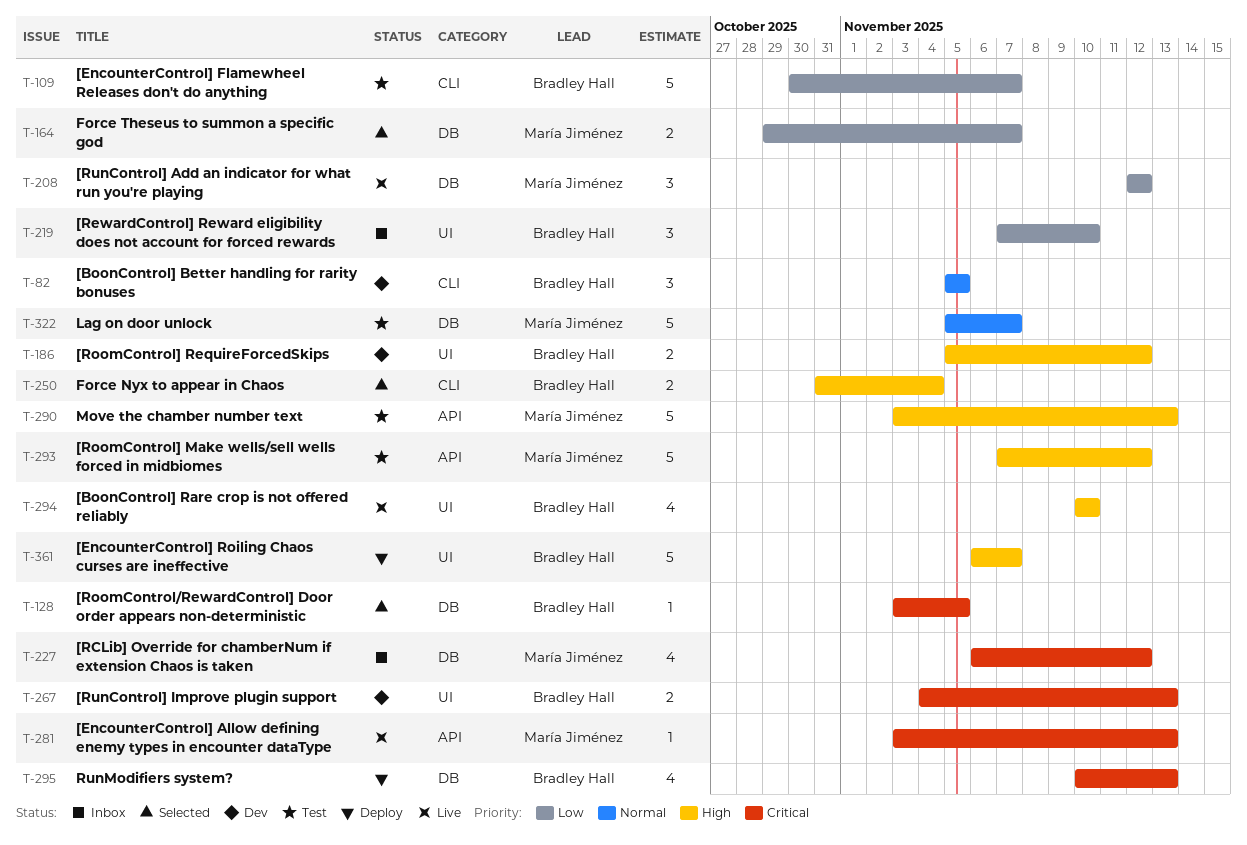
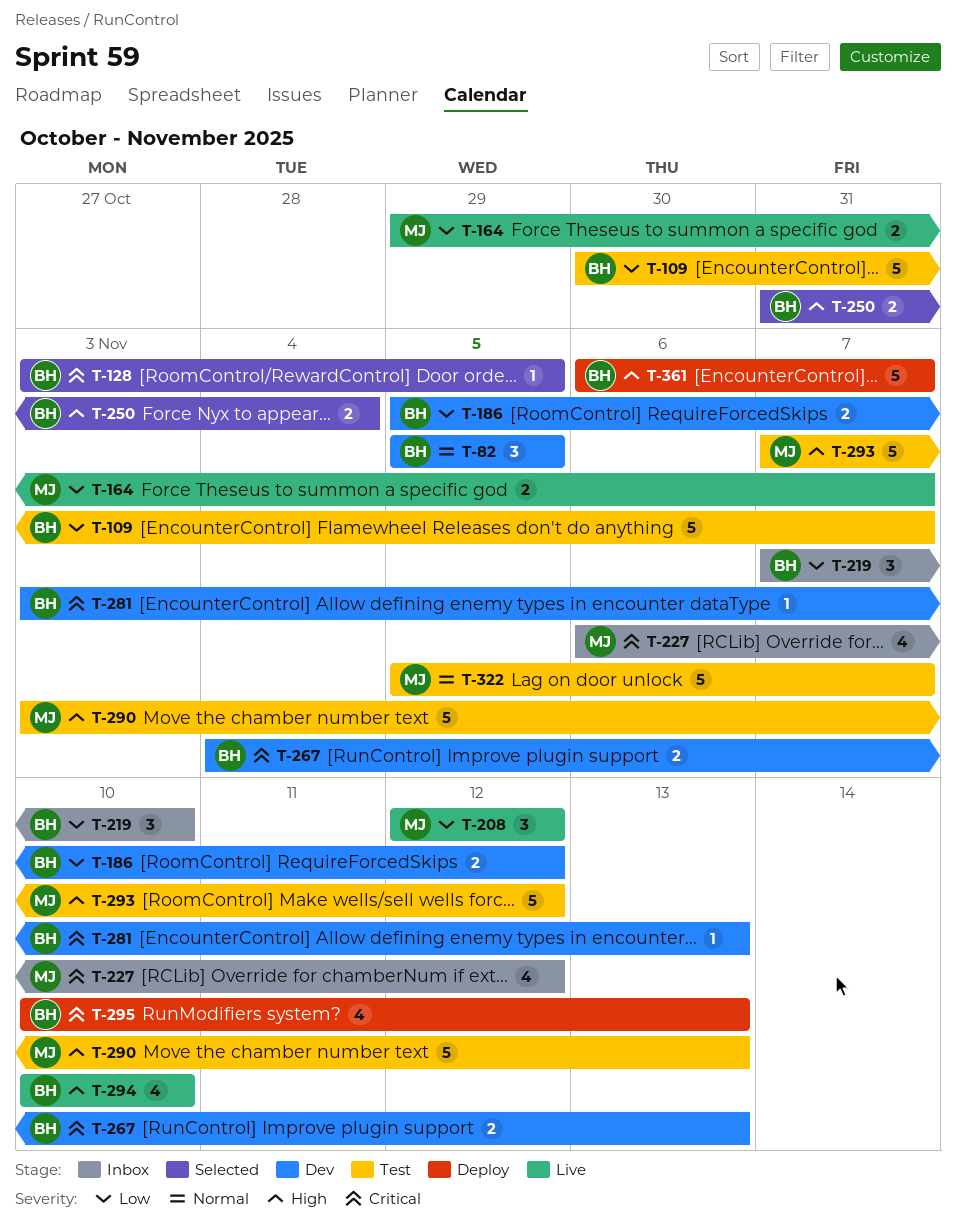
T-164, status: Selected -> Live
T-186, priority: High -> Low
T-281, status: Live -> Dev
T-281, owner: María Jiménez -> Bradley Hall

